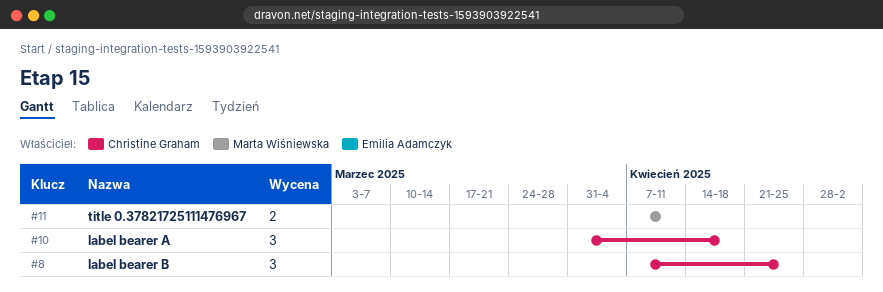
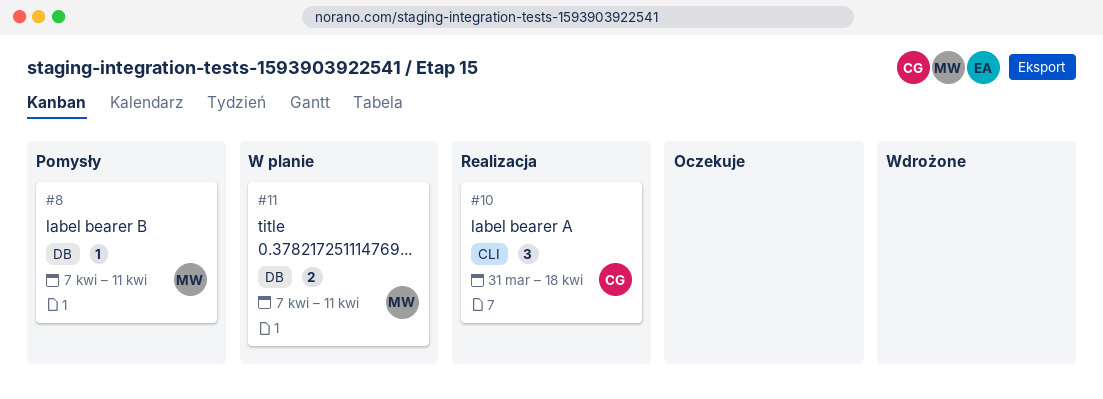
#8, owner: Christine Graham -> Marta Wiśniewska
#8, estimate: 3 -> 1
#8, due: Apr 25 -> Apr 11

